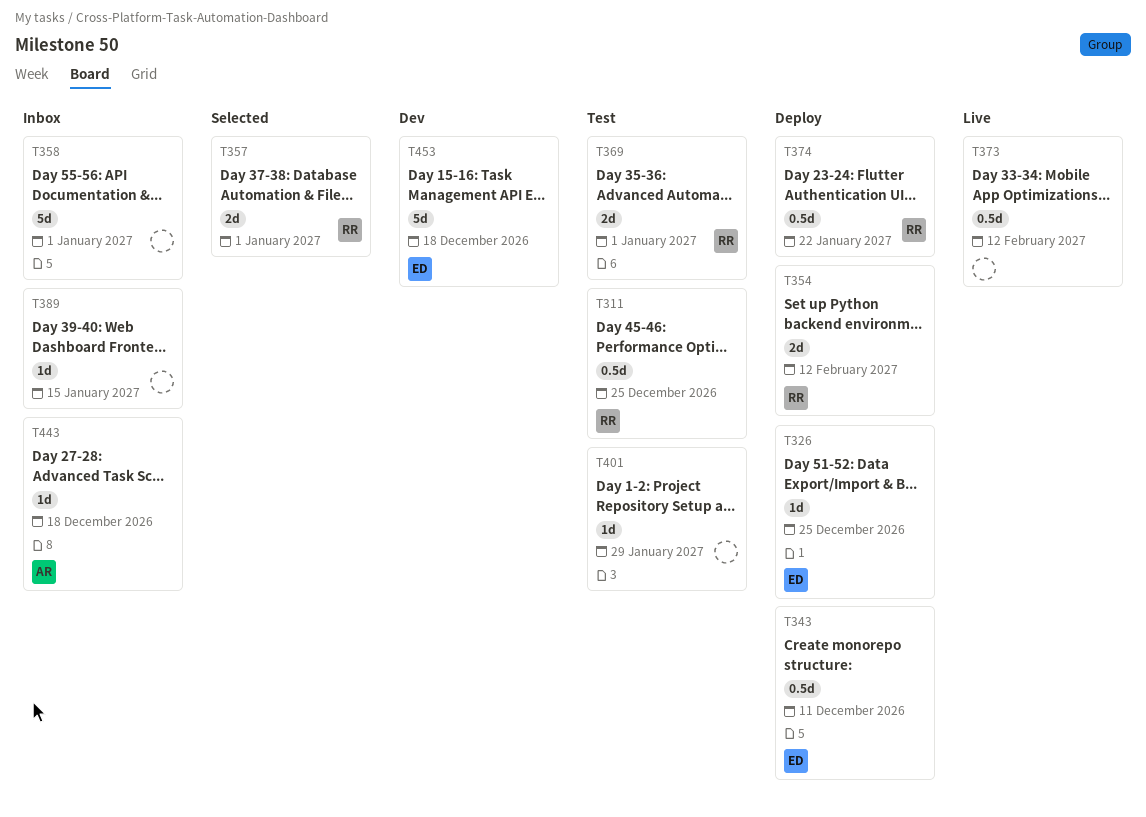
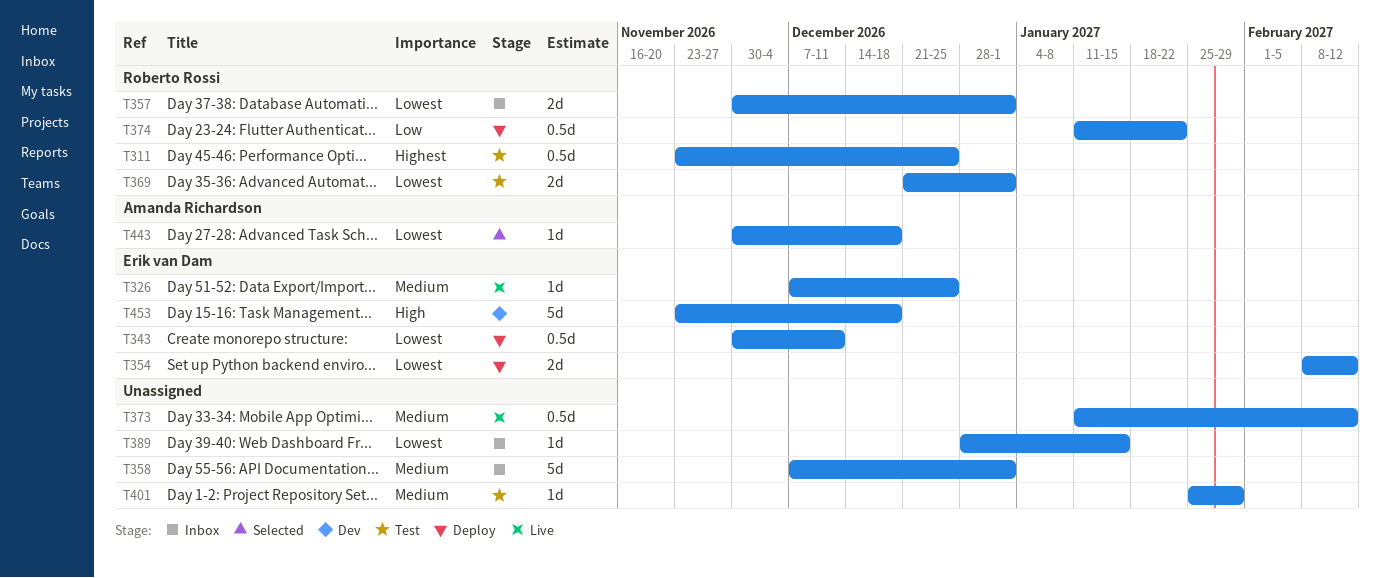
T326, status: Deploy -> Live
T354, owner: Roberto Rossi -> Erik van Dam
T357, status: Selected -> Inbox
T443, status: Inbox -> Selected

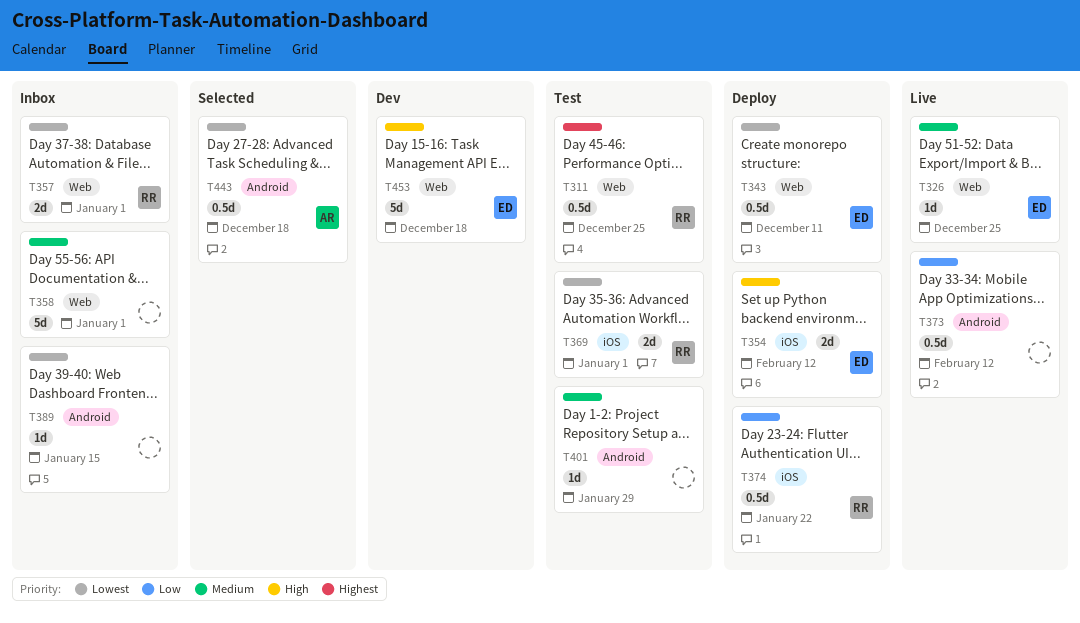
T354, priority: Lowest -> High
T373, priority: Medium -> Low
T443, estimate: 1d -> 0.5d

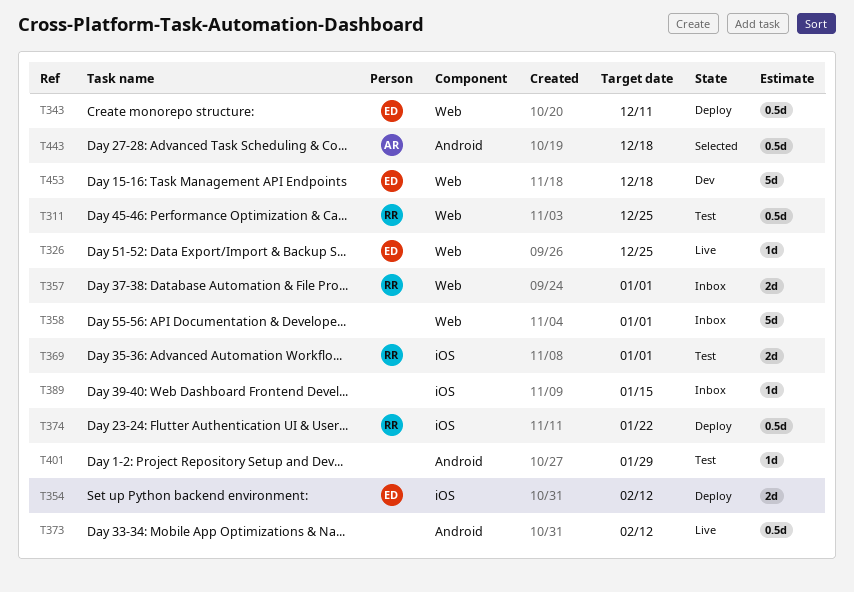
T389, label: Android -> iOS

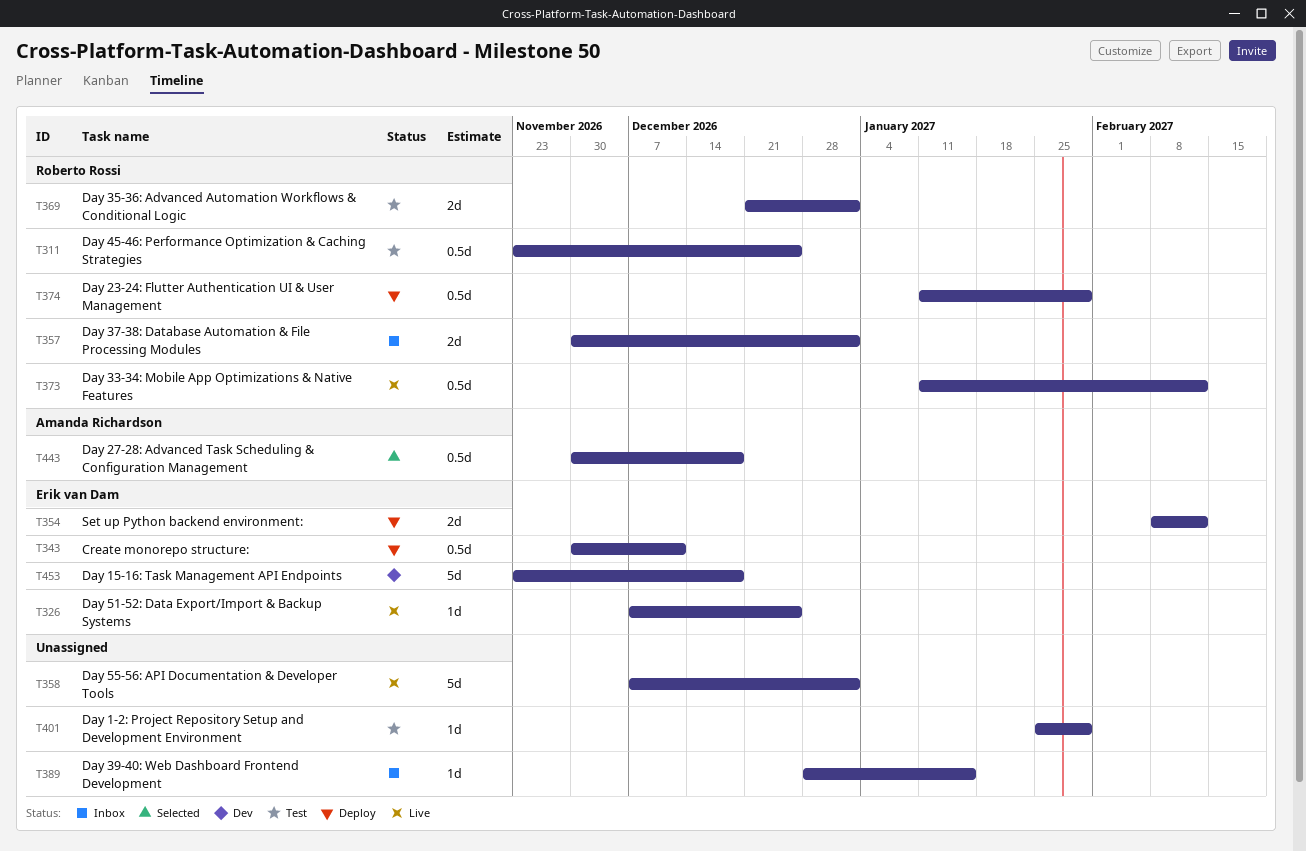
T358, status: Inbox -> Live
T373, owner: none -> Roberto Rossi
T374, due: Jan 22 -> Jan 29

